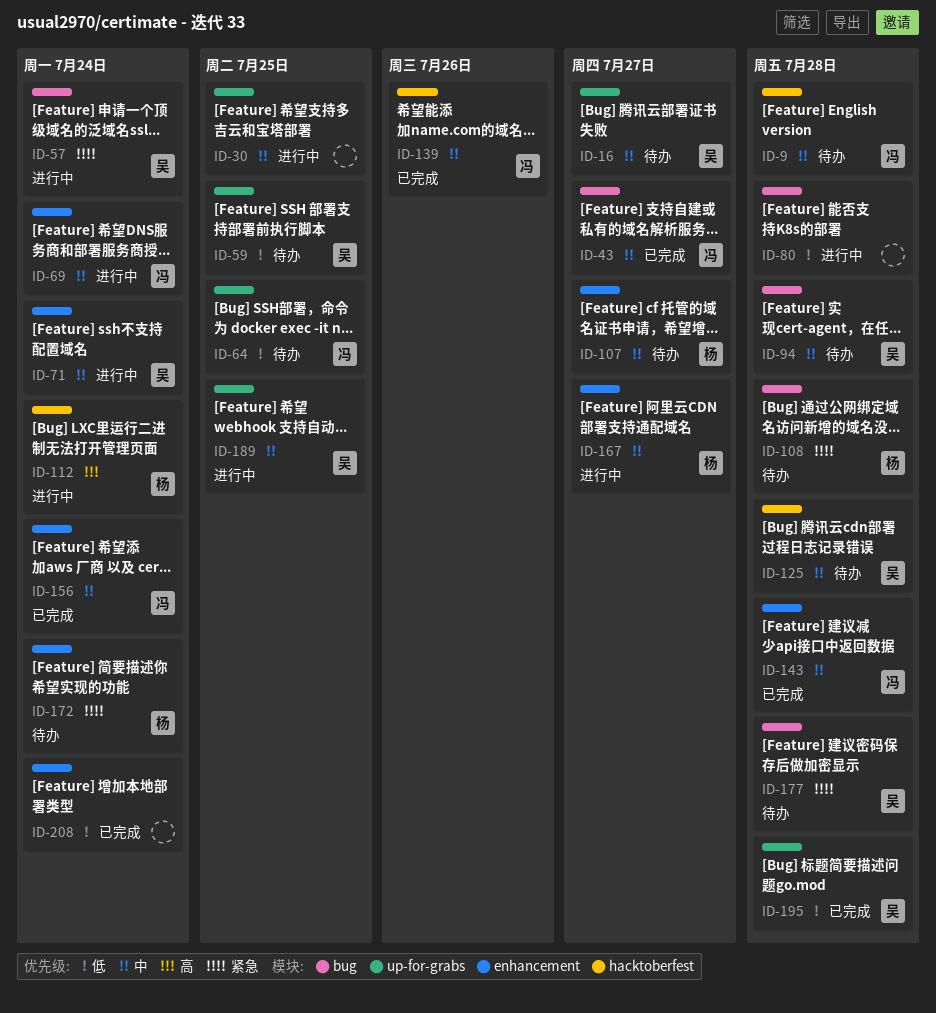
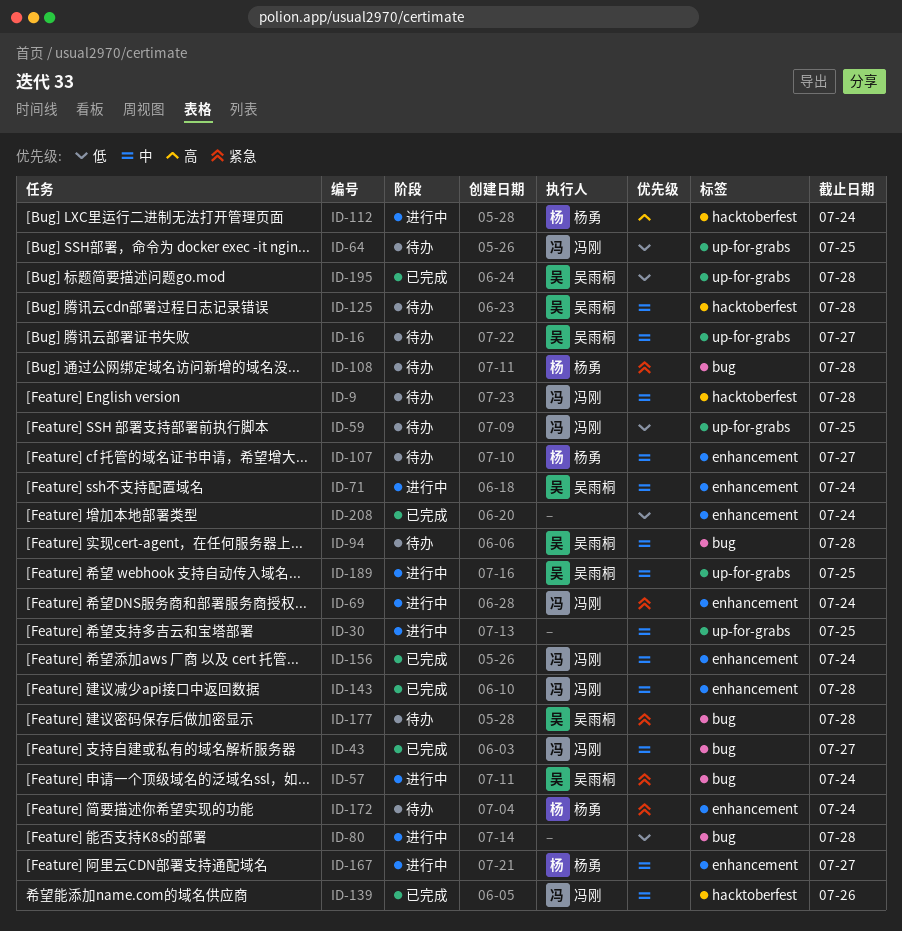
ID-59, owner: 吴雨桐 -> 冯刚
ID-69, priority: 中 -> 紧急

